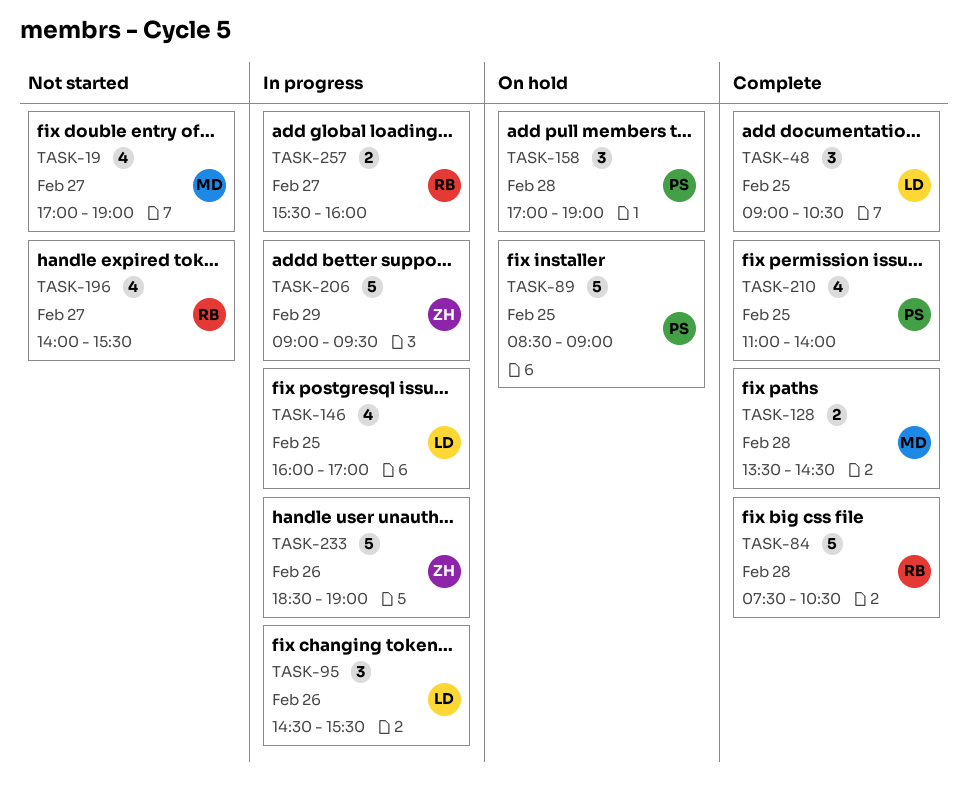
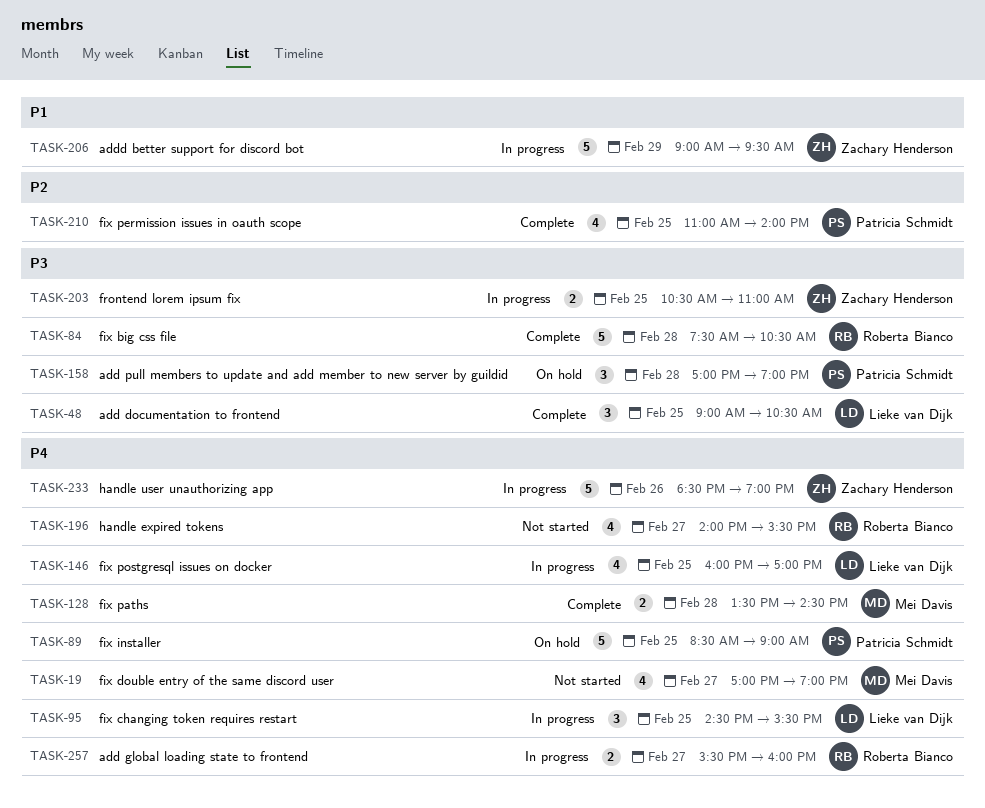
TASK-95, day: Feb 26 -> Feb 25
TASK-203: none -> present

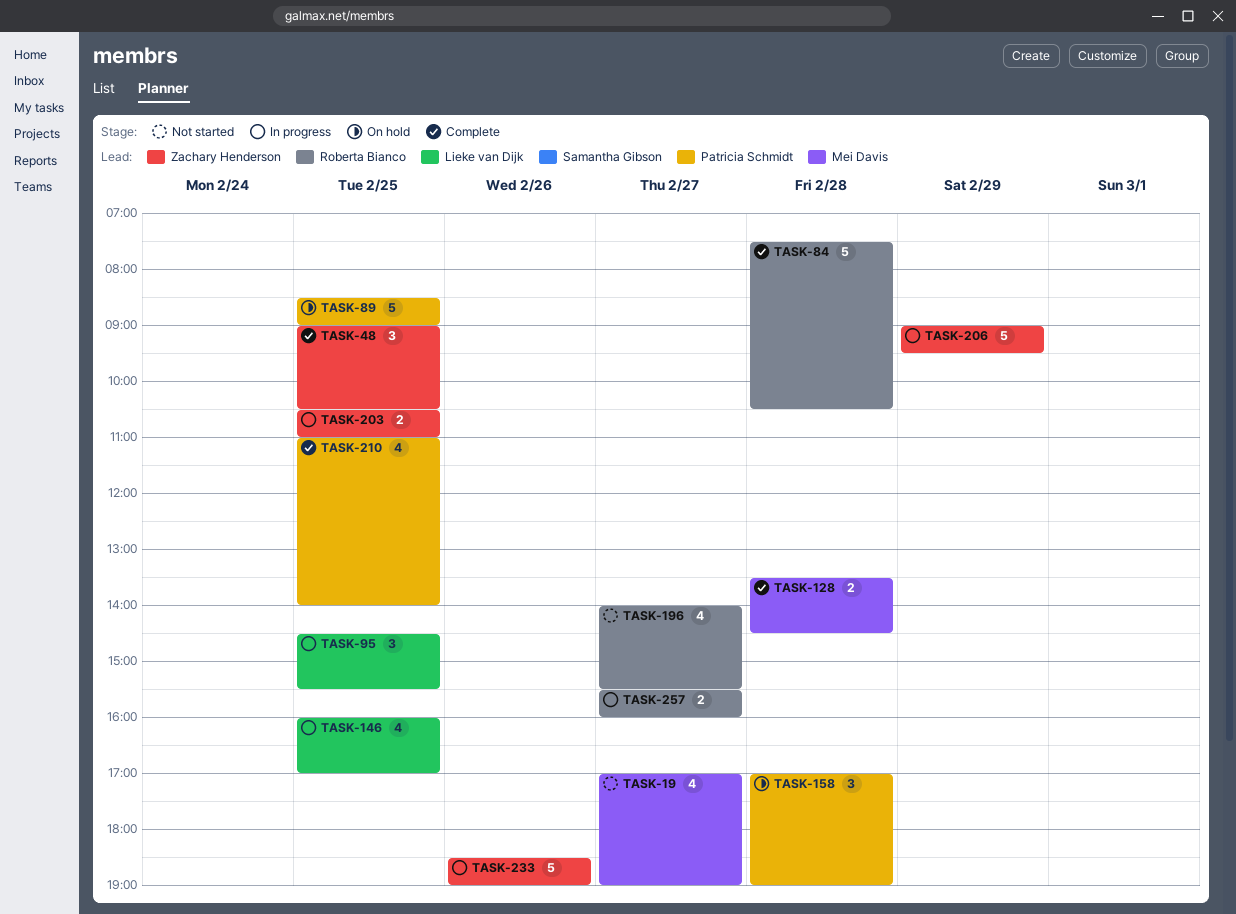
TASK-48, owner: Lieke van Dijk -> Zachary Henderson

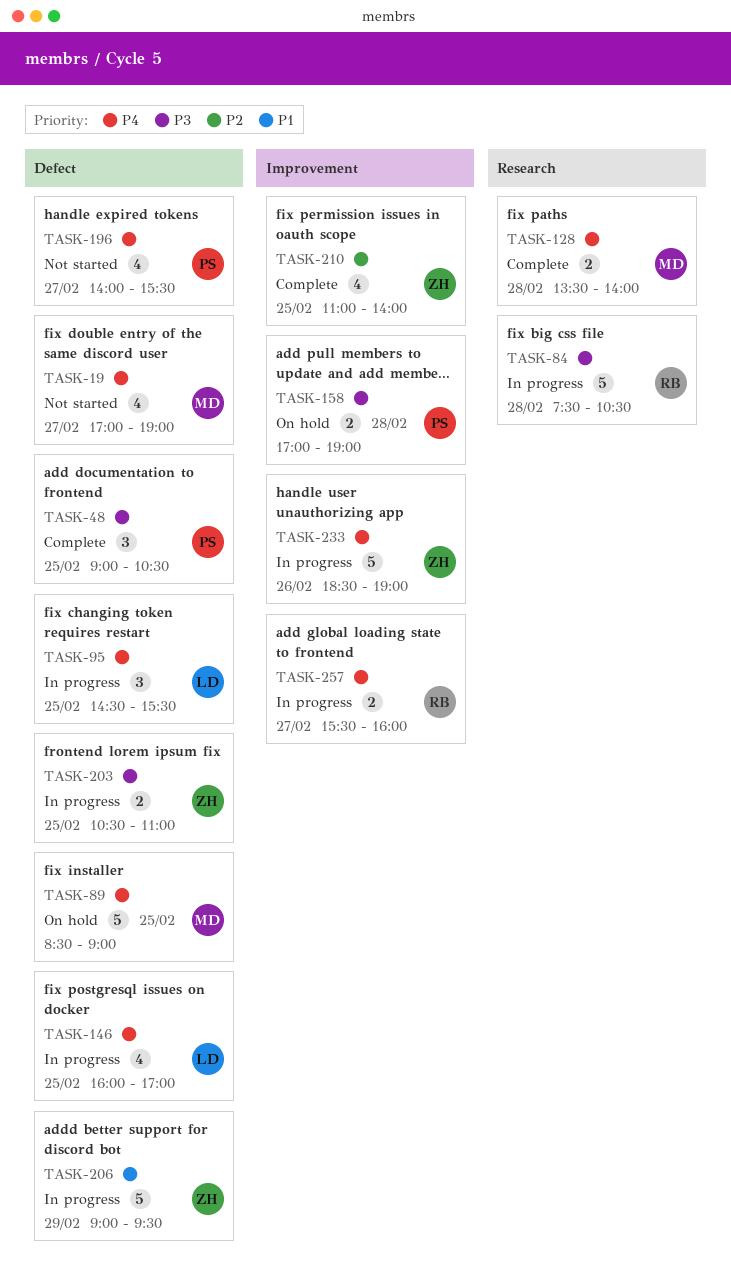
TASK-48, owner: Zachary Henderson -> Patricia Schmidt
TASK-84, status: Complete -> In progress
TASK-89, owner: Patricia Schmidt -> Mei Davis
TASK-128, ends: 14:30 -> 14:00
TASK-158, estimate: 3 -> 2
TASK-196, owner: Roberta Bianco -> Patricia Schmidt
TASK-210, owner: Patricia Schmidt -> Zachary Henderson

